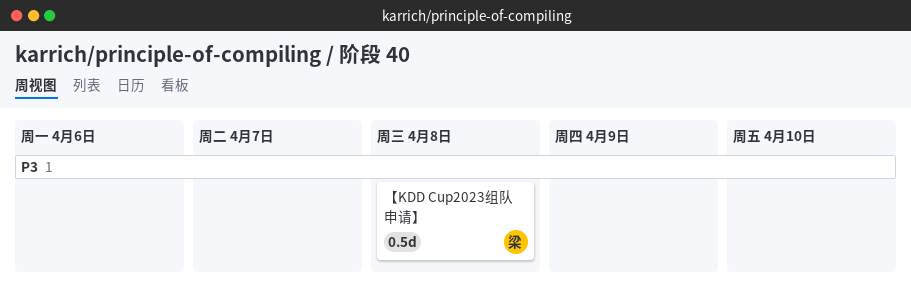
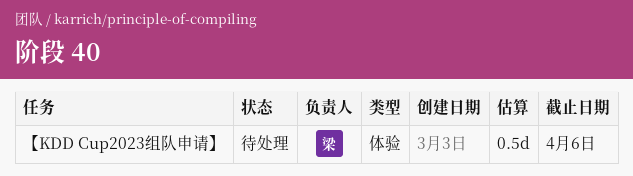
【KDD Cup2023组队申请】, due: Apr 8 -> Apr 6

